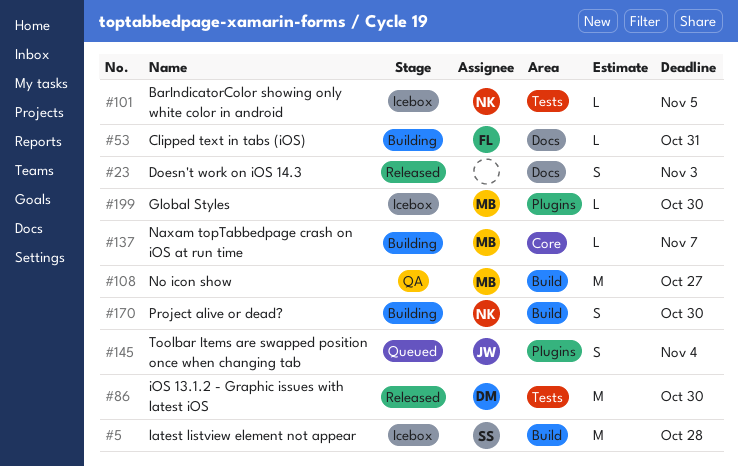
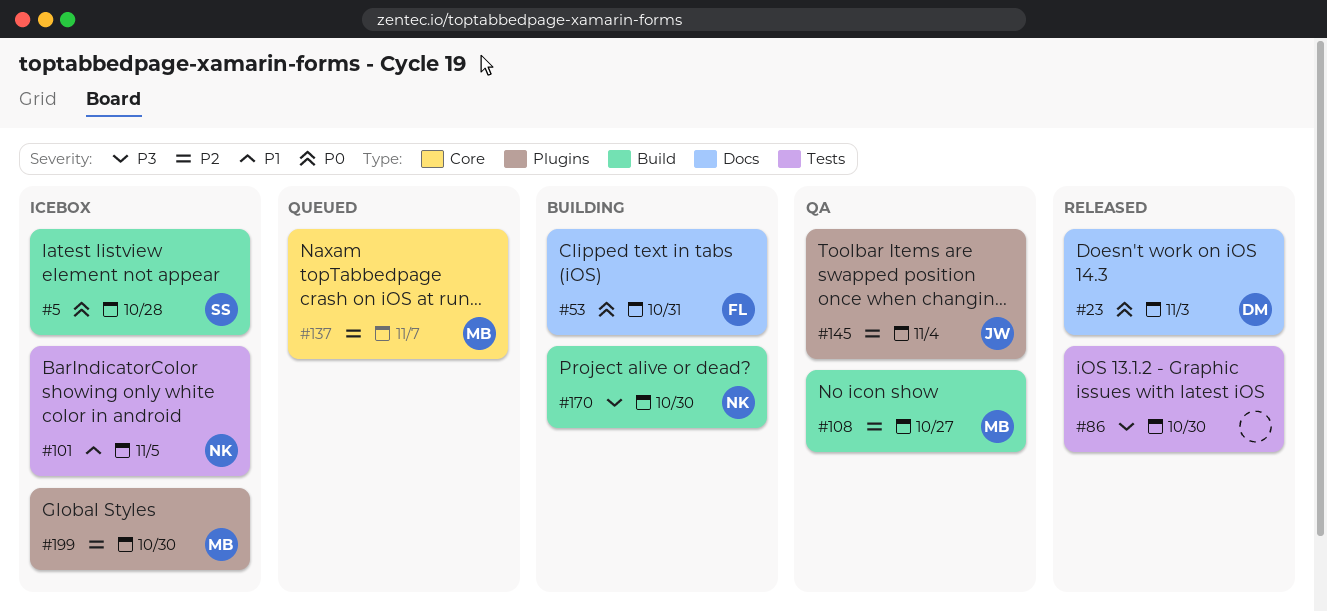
#23, owner: none -> DM
#86, owner: DM -> none
#137, status: Building -> Queued
#145, status: Queued -> QA

